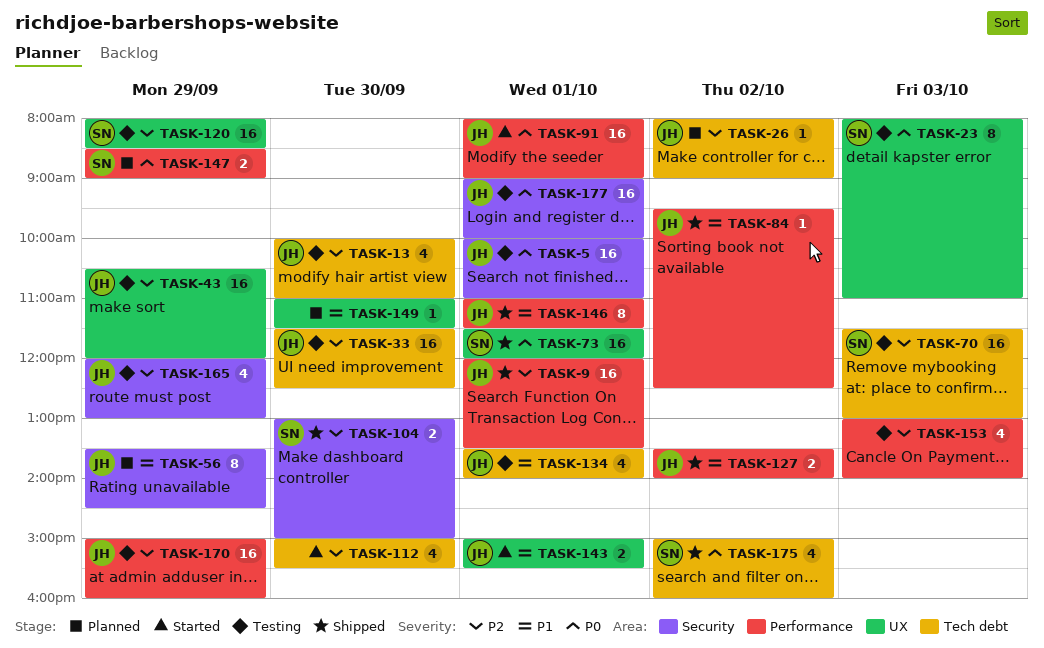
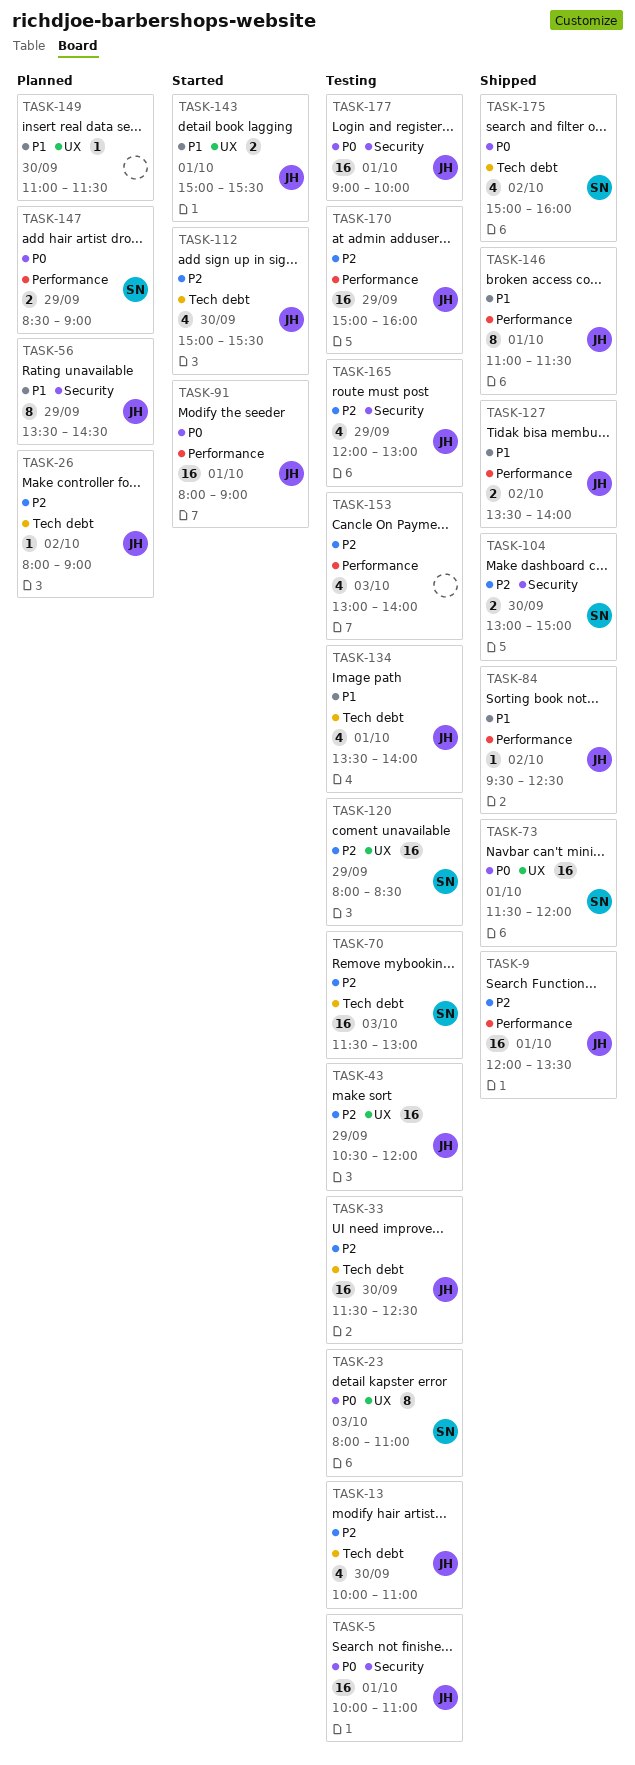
TASK-112, owner: none -> JH

